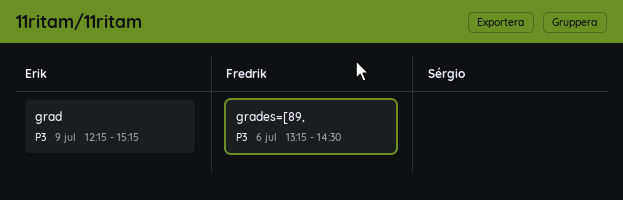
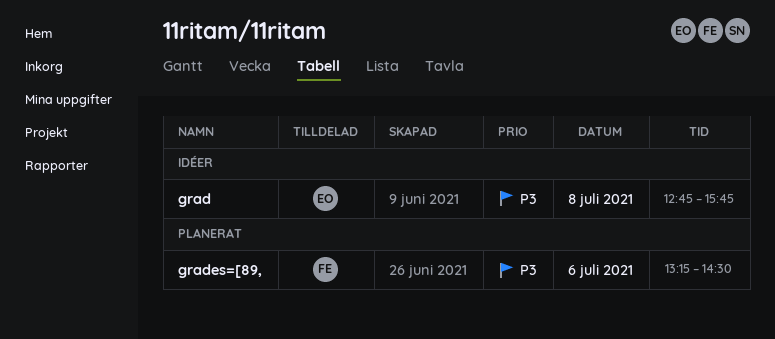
grad, day: Jul 9 -> Jul 8
grad, begins: 12:15 -> 12:45
grad, ends: 15:15 -> 15:45

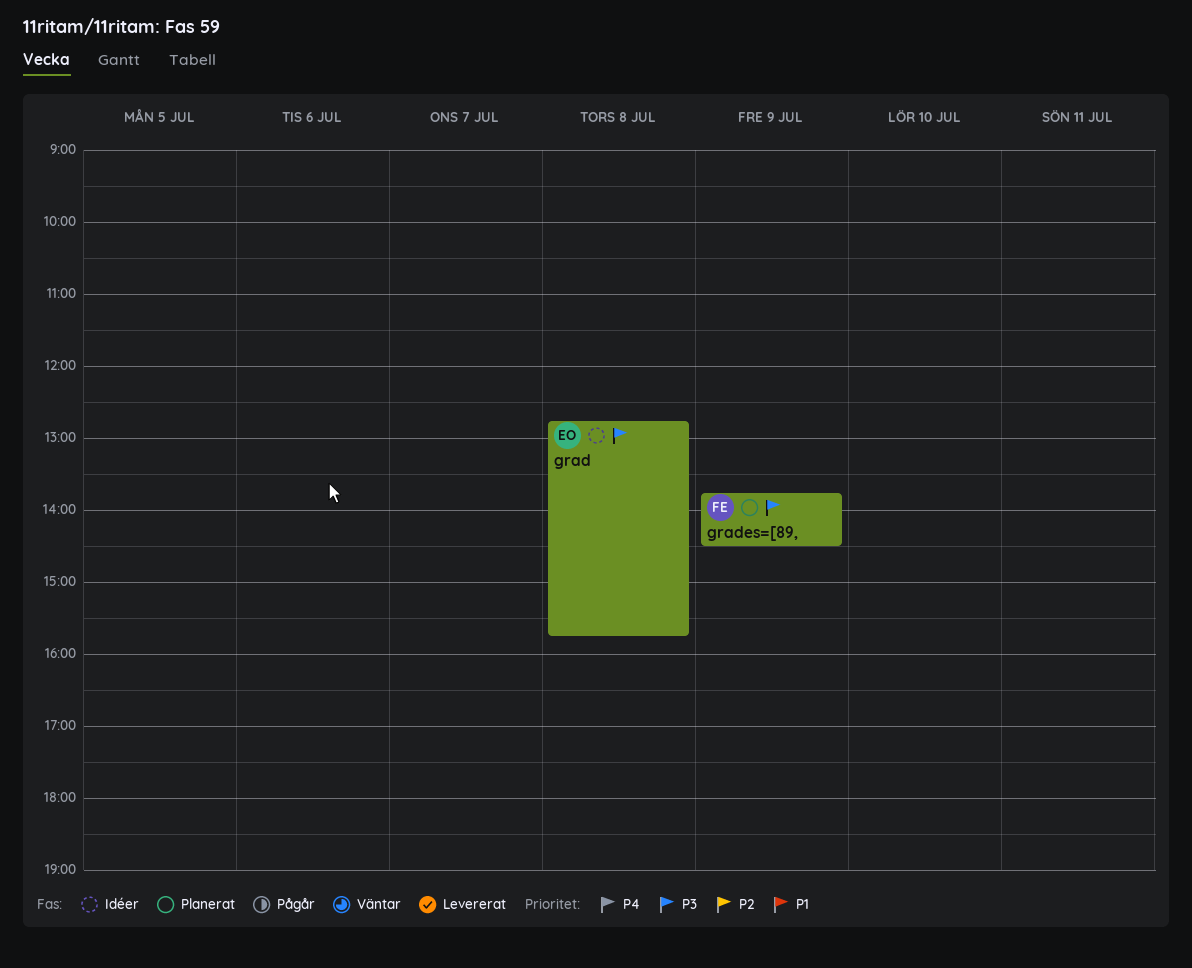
grades=[89,, day: Jul 6 -> Jul 9
grades=[89,, begins: 13:15 -> 13:45

